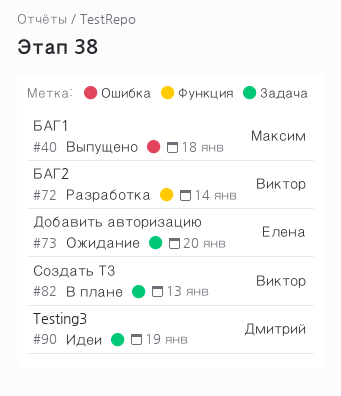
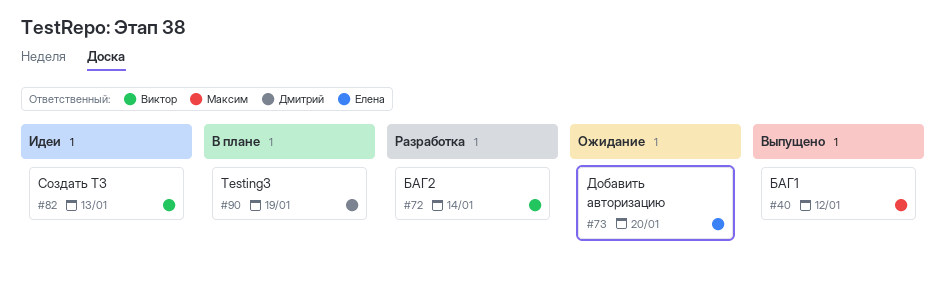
#40, due: Jan 18 -> Jan 12
#82, status: В плане -> Идеи
#90, status: Идеи -> В плане

